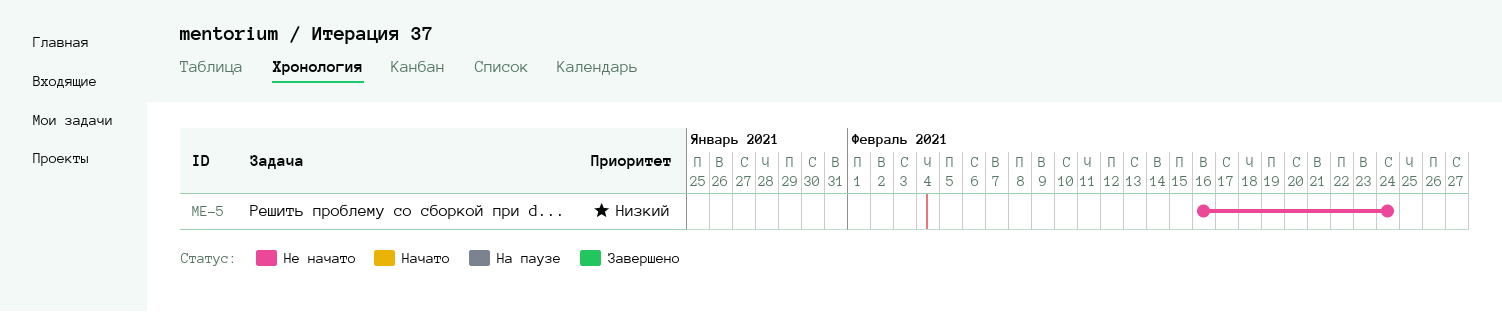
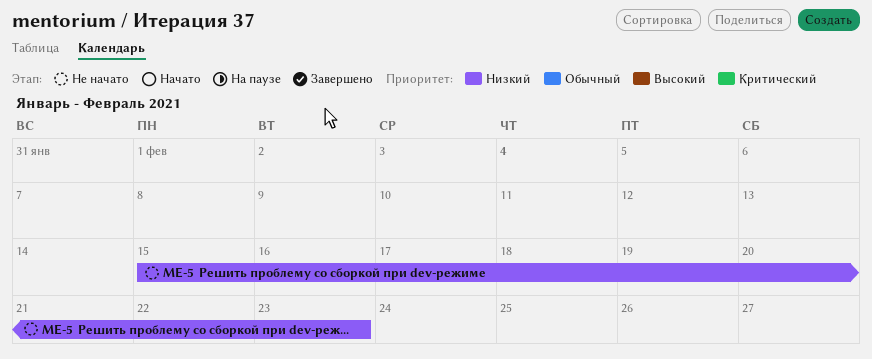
ME-5, start: Feb 16 -> Feb 15
ME-5, due: Feb 24 -> Feb 23

